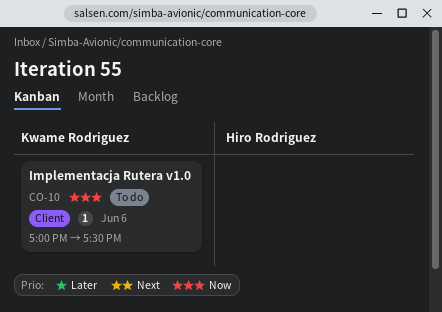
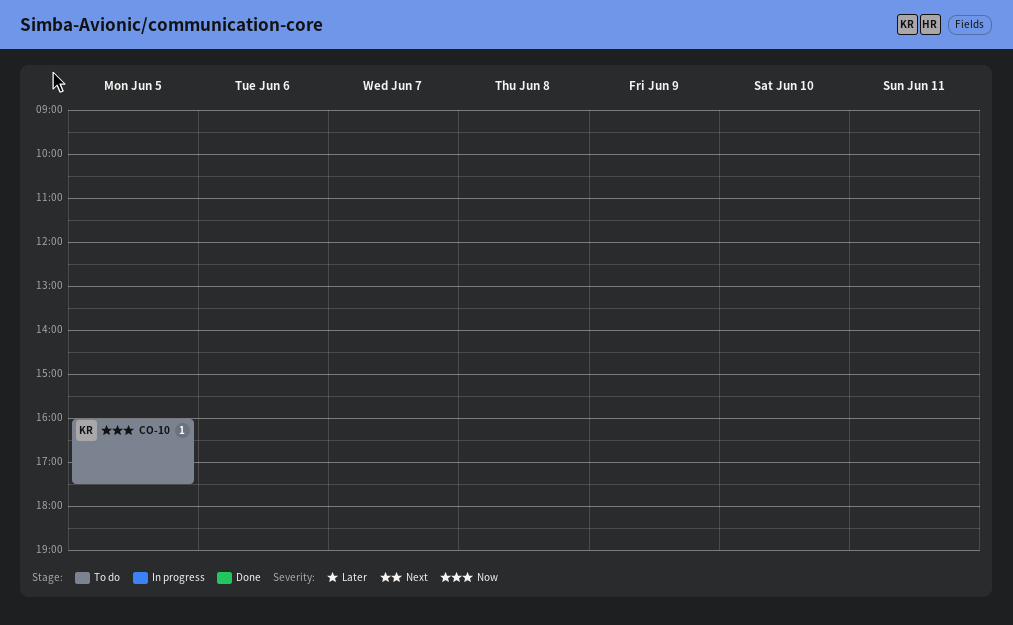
CO-10, day: Jun 6 -> Jun 5
CO-10, begins: 17:00 -> 16:00

